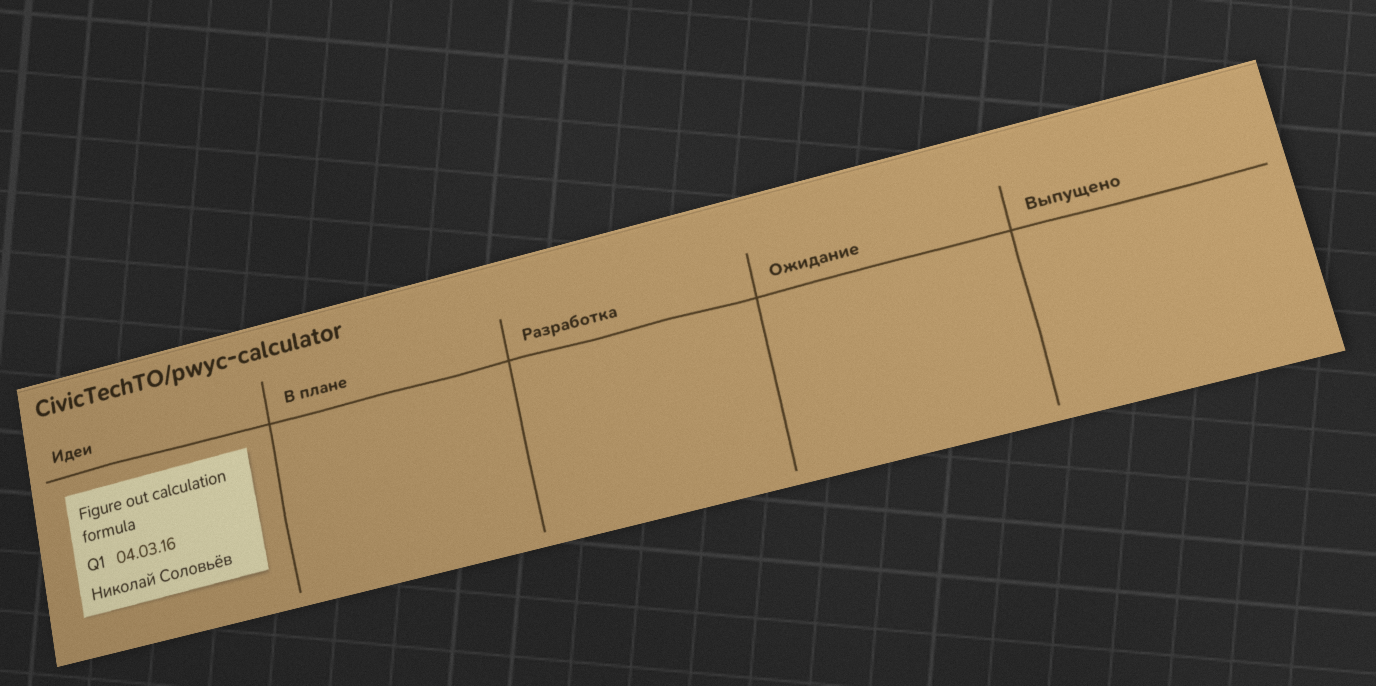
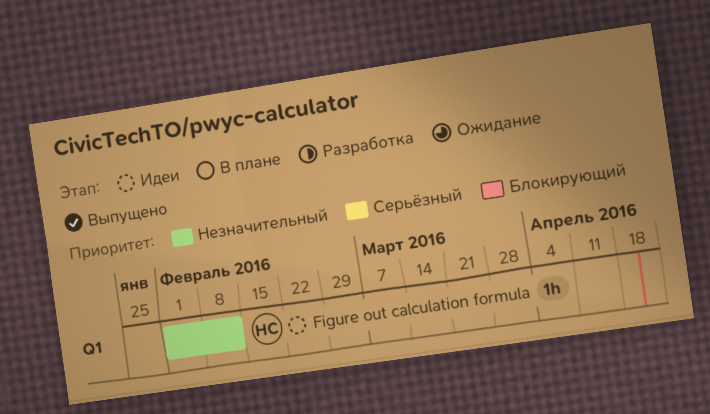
Figure out calculation formula, due: Mar 4 -> Feb 12

